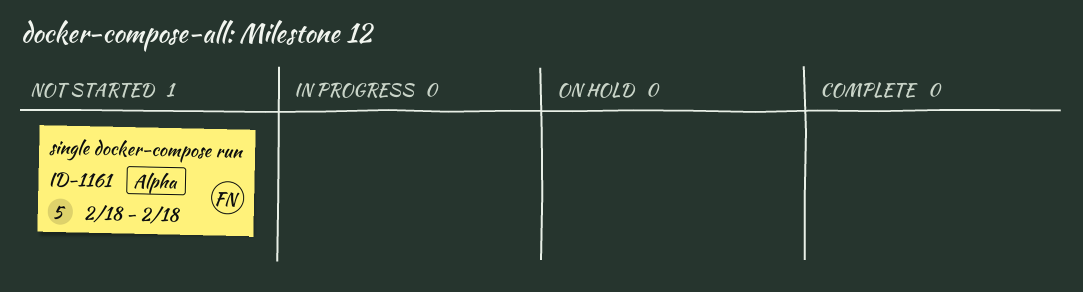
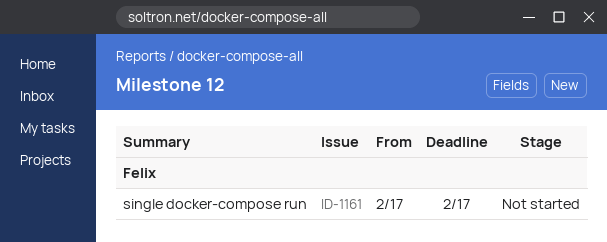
ID-1161, start: Feb 18 -> Feb 17
ID-1161, due: Feb 18 -> Feb 17

